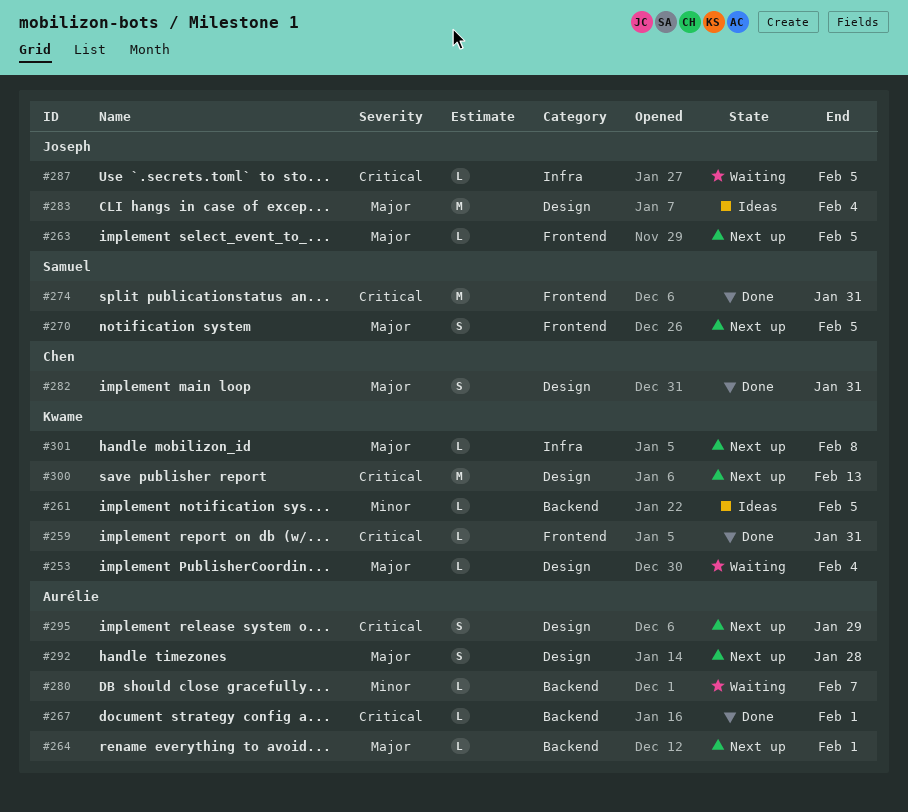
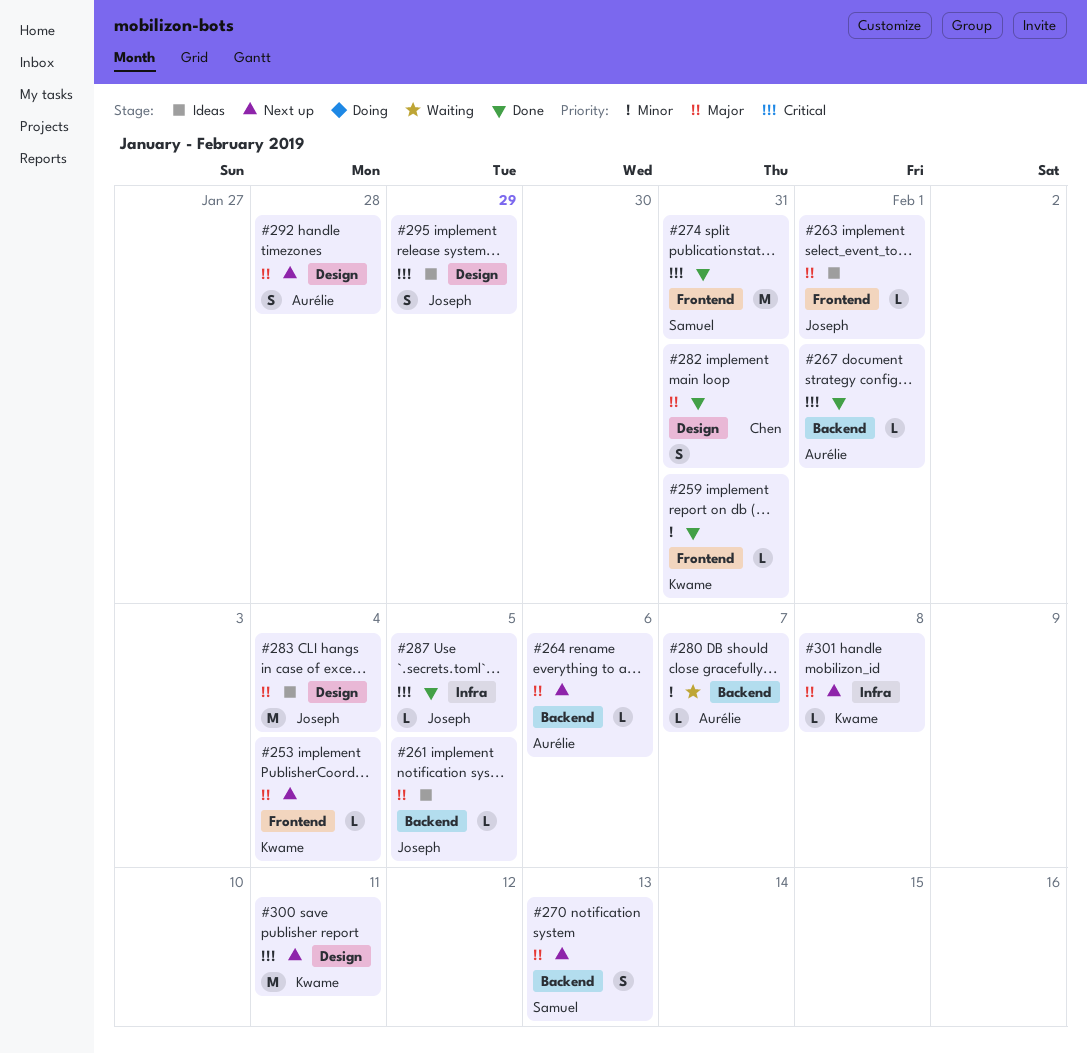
#253, status: Waiting -> Next up
#253, label: Design -> Frontend
#259, priority: Critical -> Minor
#261, owner: Kwame -> Joseph
#261, priority: Minor -> Major
#263, status: Next up -> Ideas
#263, due: Feb 5 -> Feb 1
#264, due: Feb 1 -> Feb 6
#270, label: Frontend -> Backend
#270, due: Feb 5 -> Feb 13
#287, status: Waiting -> Done
#295, status: Next up -> Ideas
#295, owner: Aurélie -> Joseph
#300, due: Feb 13 -> Feb 11

